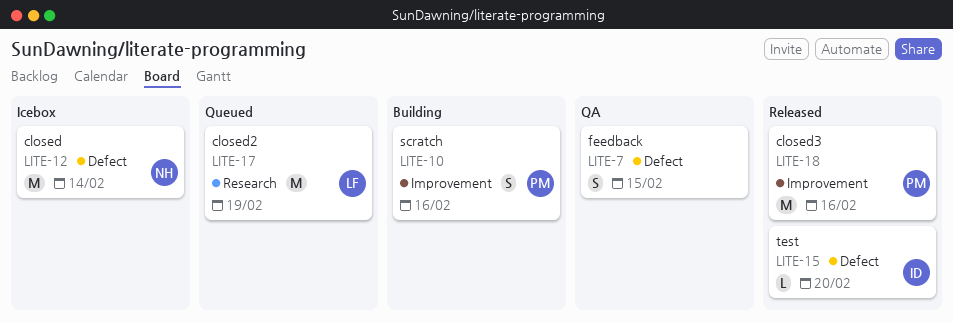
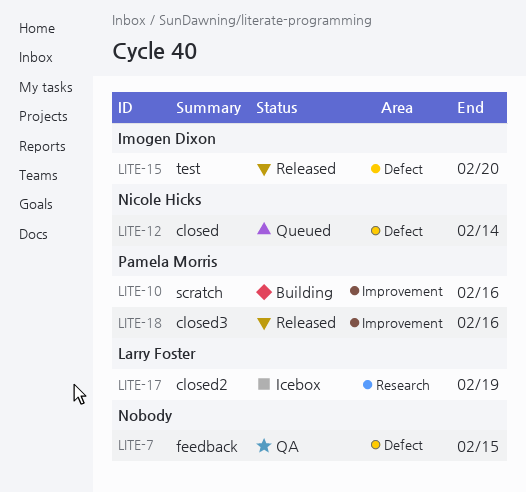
LITE-12, status: Icebox -> Queued
LITE-17, status: Queued -> Icebox

